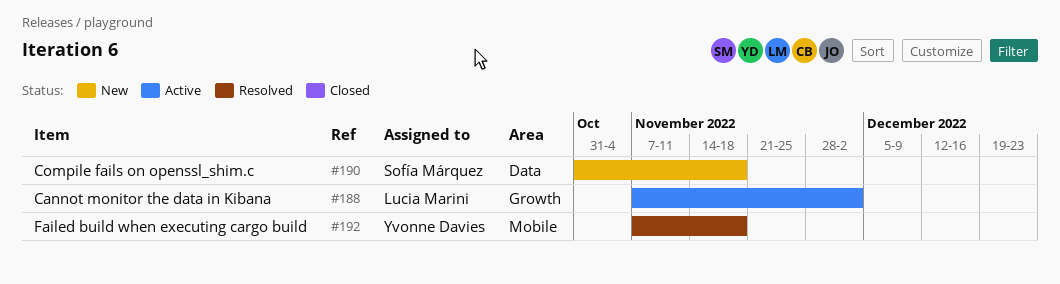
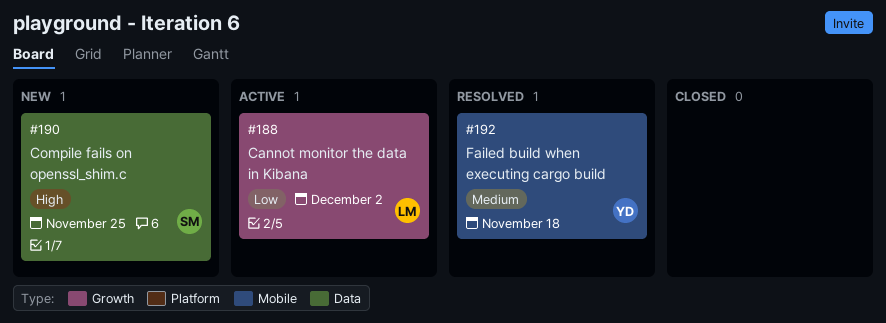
#190, due: Nov 18 -> Nov 25

